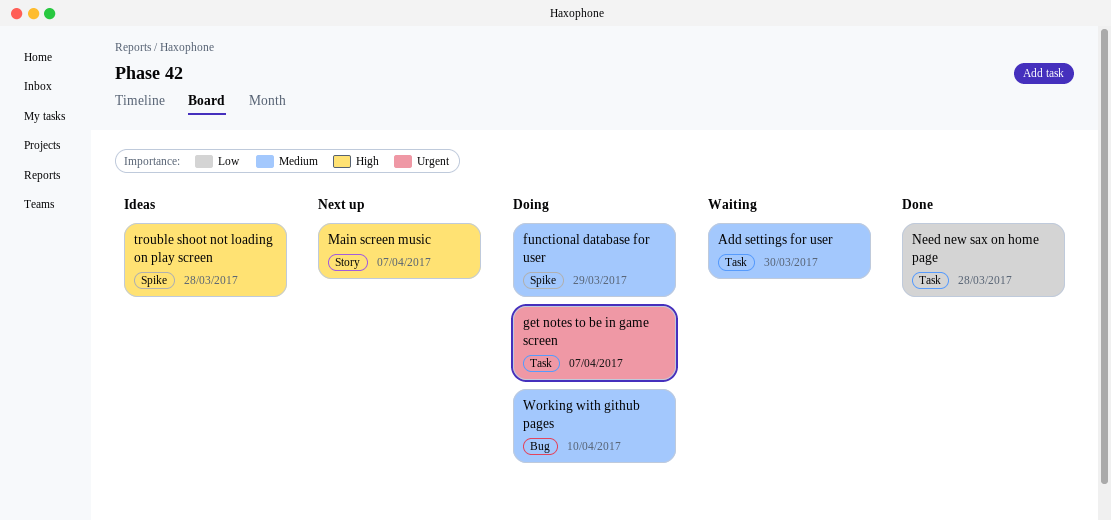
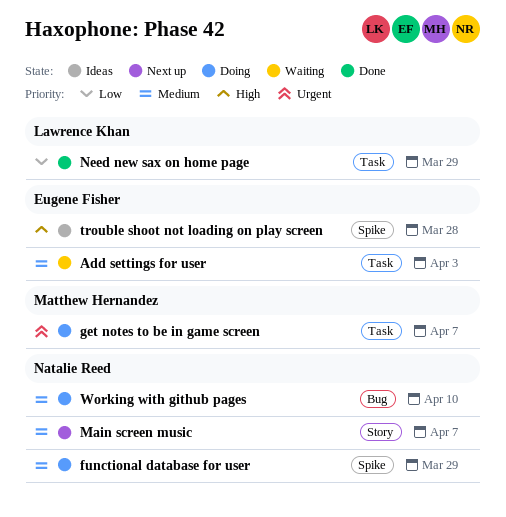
Add settings for user, due: Mar 30 -> Apr 3
Main screen music, priority: High -> Medium
Need new sax on home page, due: Mar 28 -> Mar 29

